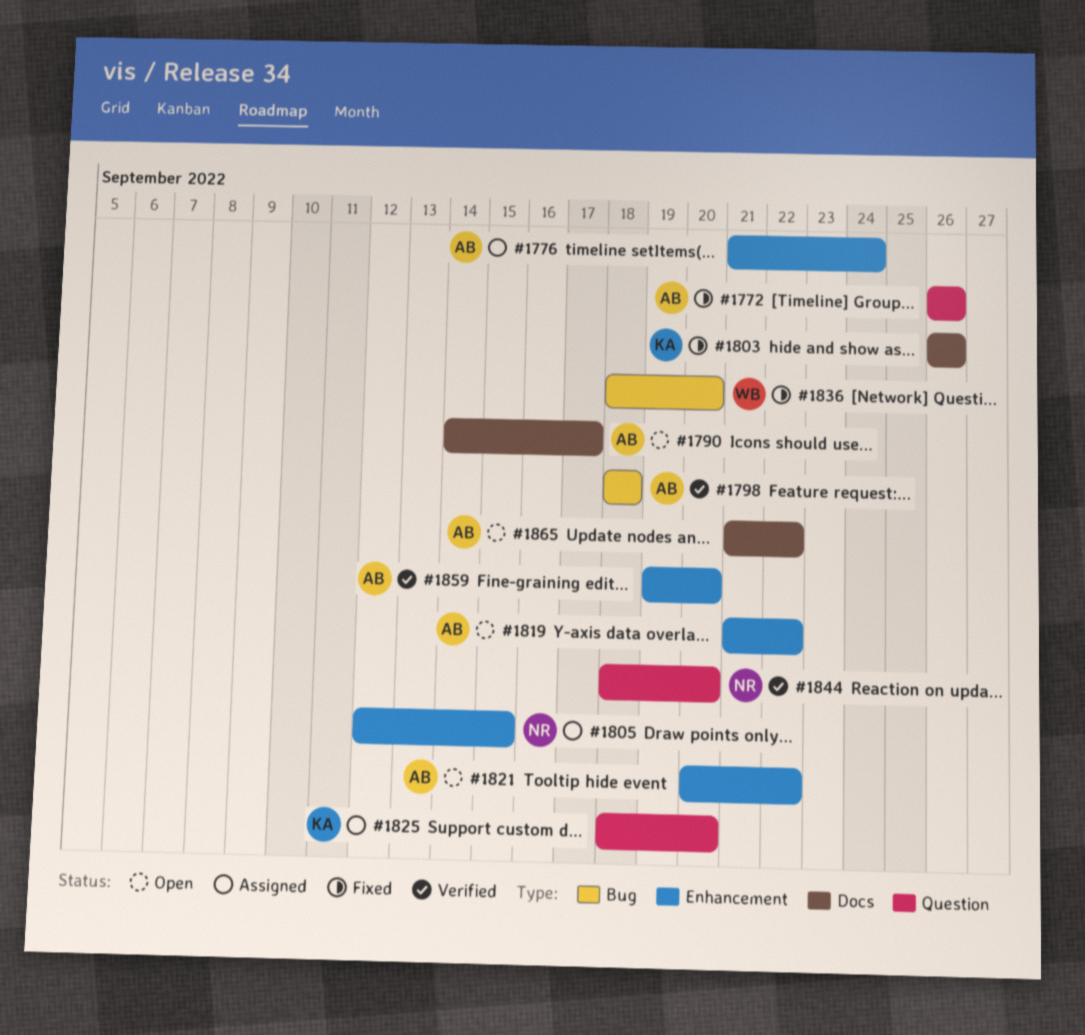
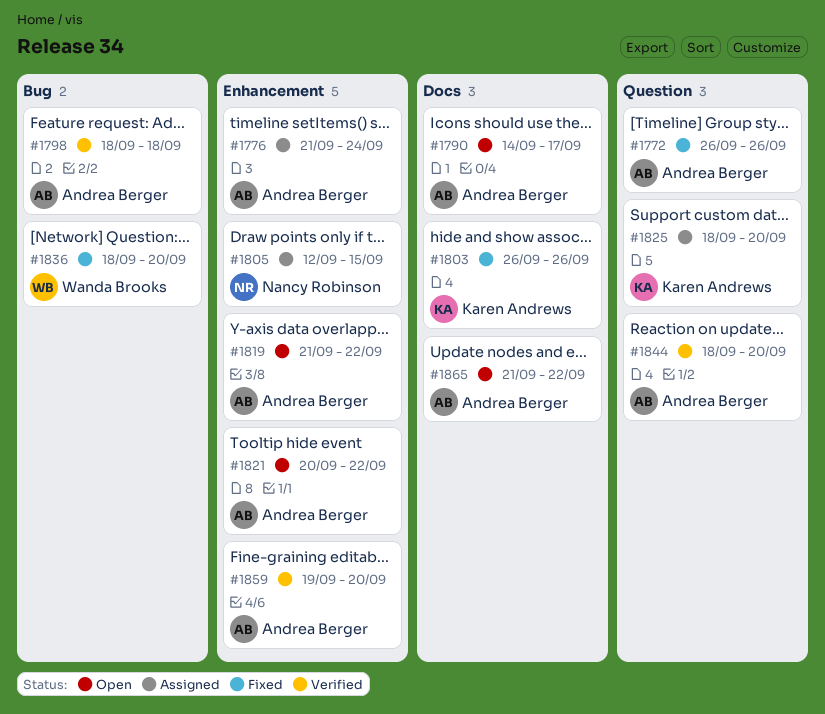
#1844, owner: Nancy Robinson -> Andrea Berger

